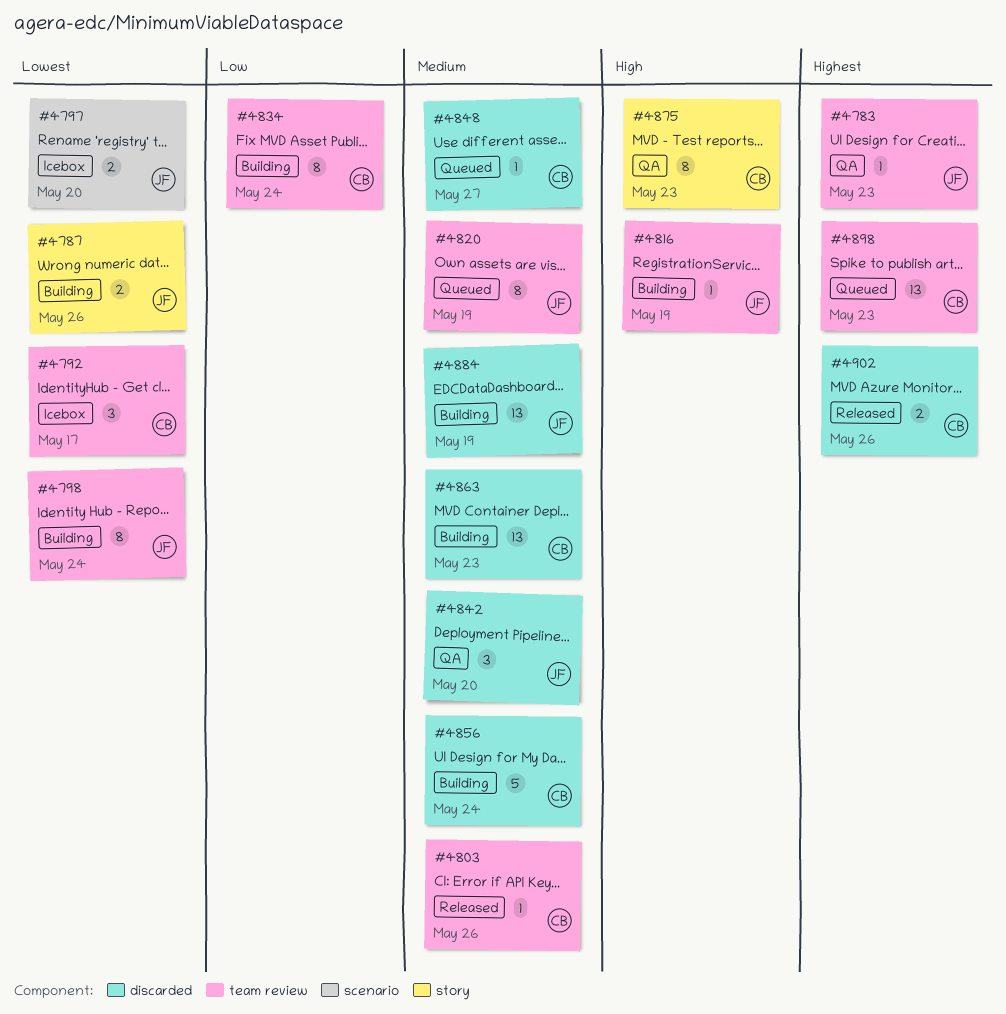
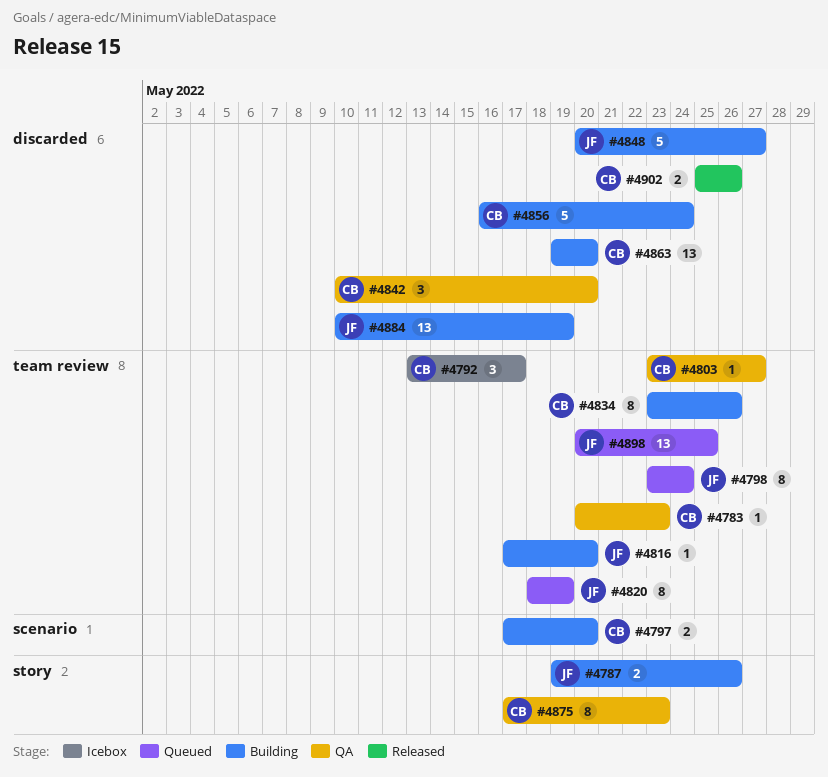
#4783, owner: JF -> CB
#4797, status: Icebox -> Building
#4797, owner: JF -> CB
#4798, status: Building -> Queued
#4803, status: Released -> QA
#4803, due: May 26 -> May 27
#4816, due: May 19 -> May 20
#4834, due: May 24 -> May 26
#4842, owner: JF -> CB
#4848, status: Queued -> Building
#4848, owner: CB -> JF
#4848, estimate: 1 -> 5
#4863, due: May 23 -> May 20
#4898, owner: CB -> JF
#4898, due: May 23 -> May 25

